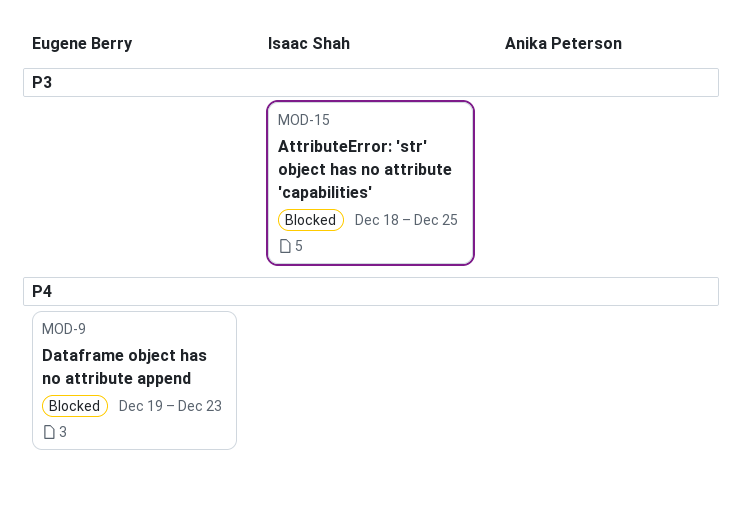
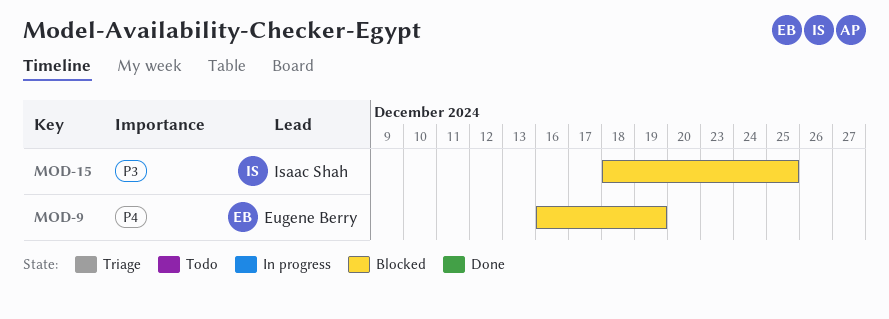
MOD-9, start: Dec 19 -> Dec 16
MOD-9, due: Dec 23 -> Dec 19

